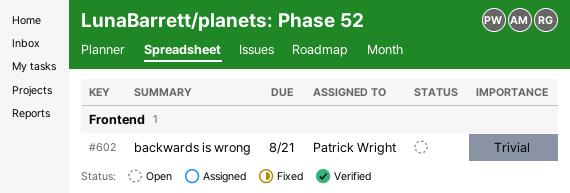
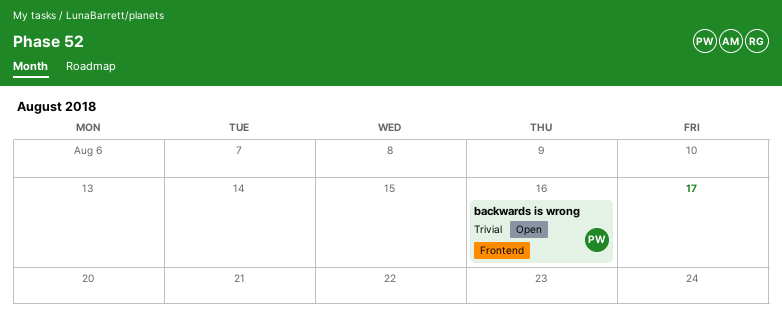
backwards is wrong, due: Aug 21 -> Aug 16

